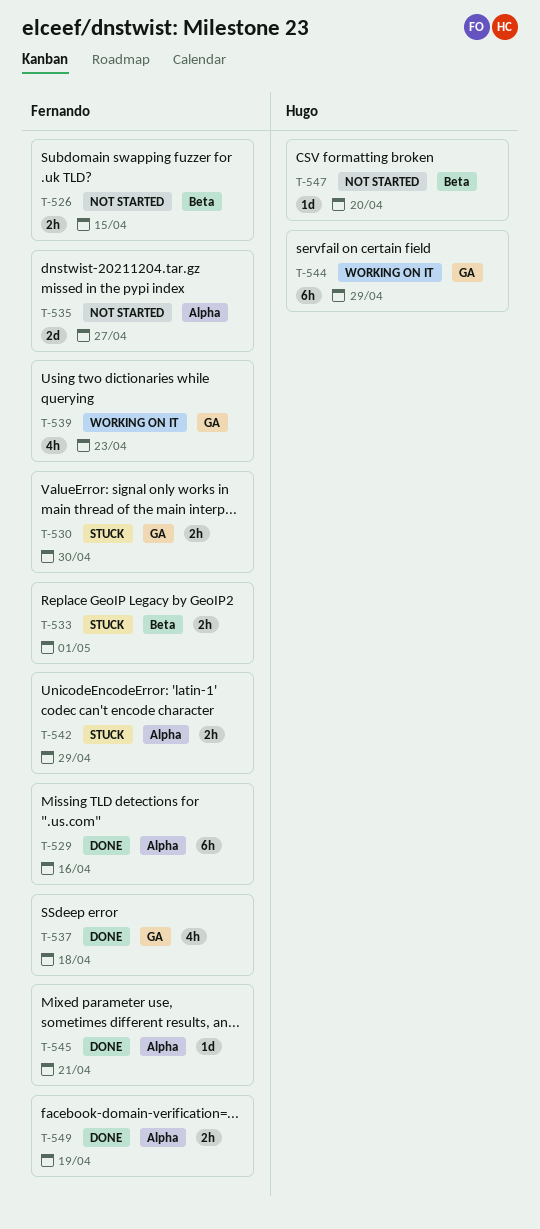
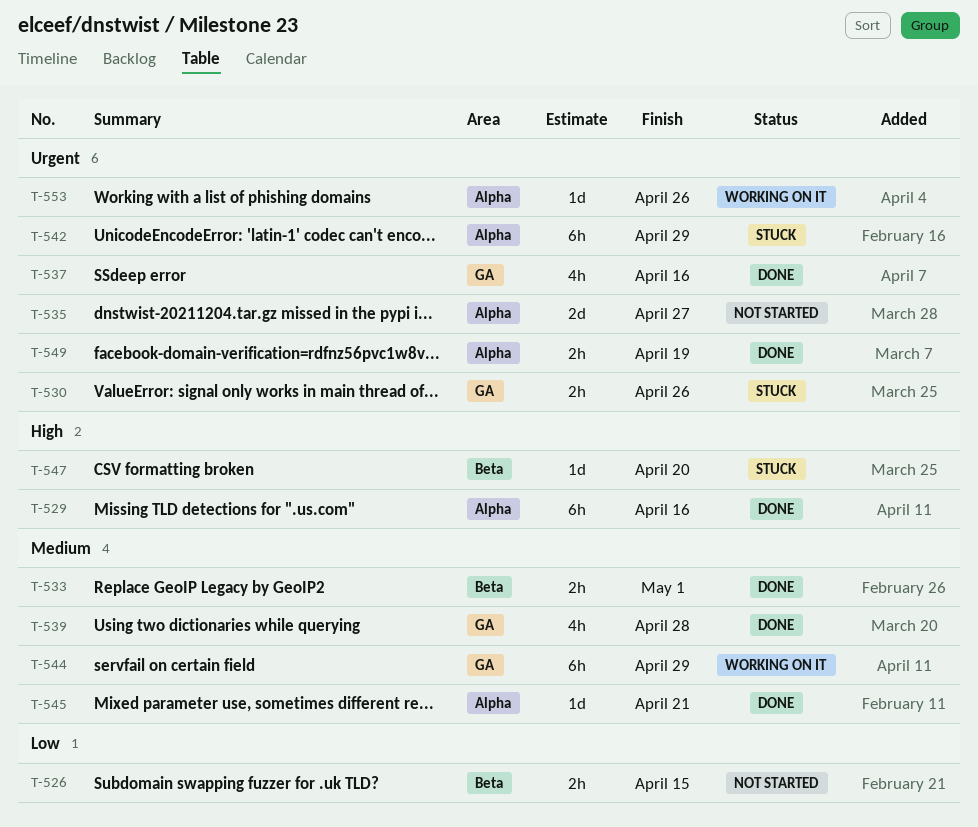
T-530, due: Apr 30 -> Apr 26
T-533, status: Stuck -> Done
T-537, due: Apr 18 -> Apr 16
T-539, status: Working on it -> Done
T-539, due: Apr 23 -> Apr 28
T-542, estimate: 2h -> 6h
T-547, status: Not started -> Stuck
T-553: none -> present

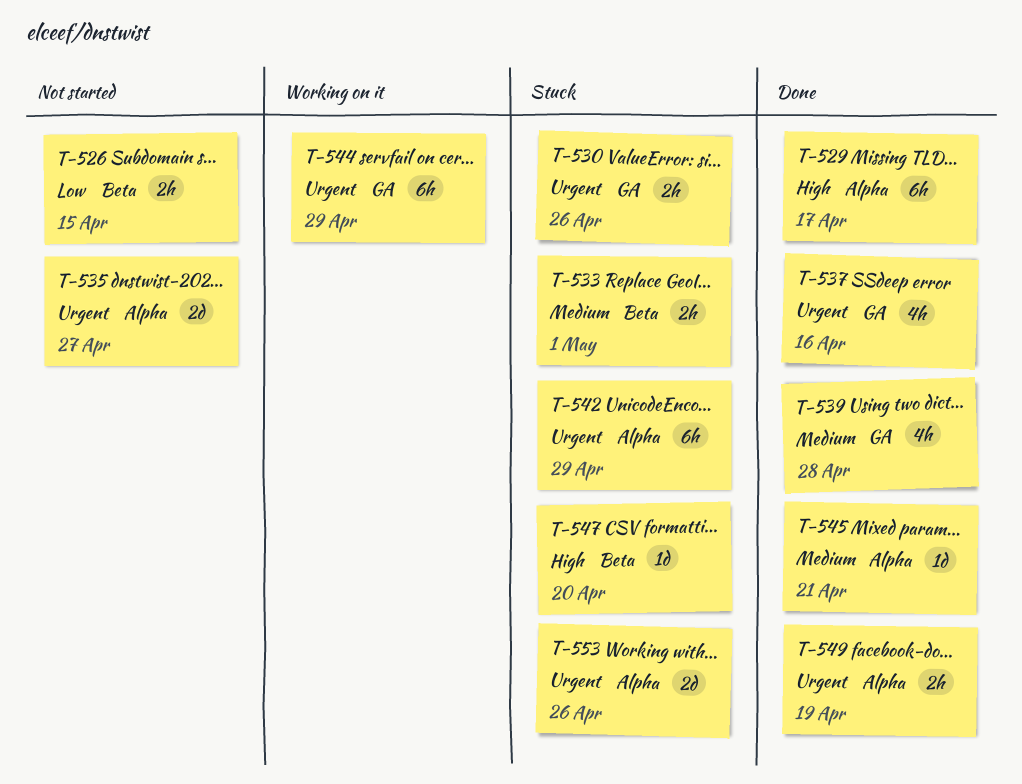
T-529, due: Apr 16 -> Apr 17
T-533, status: Done -> Stuck
T-544, priority: Medium -> Urgent
T-553, status: Working on it -> Stuck
T-553, estimate: 1d -> 2d

